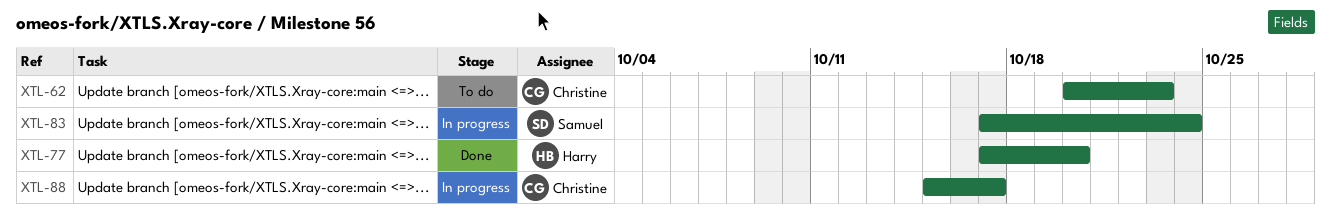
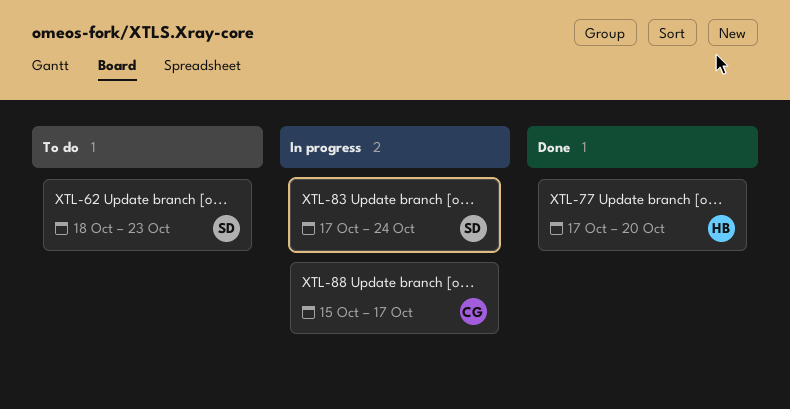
XTL-62, owner: Christine -> Samuel
XTL-62, start: Oct 20 -> Oct 18

